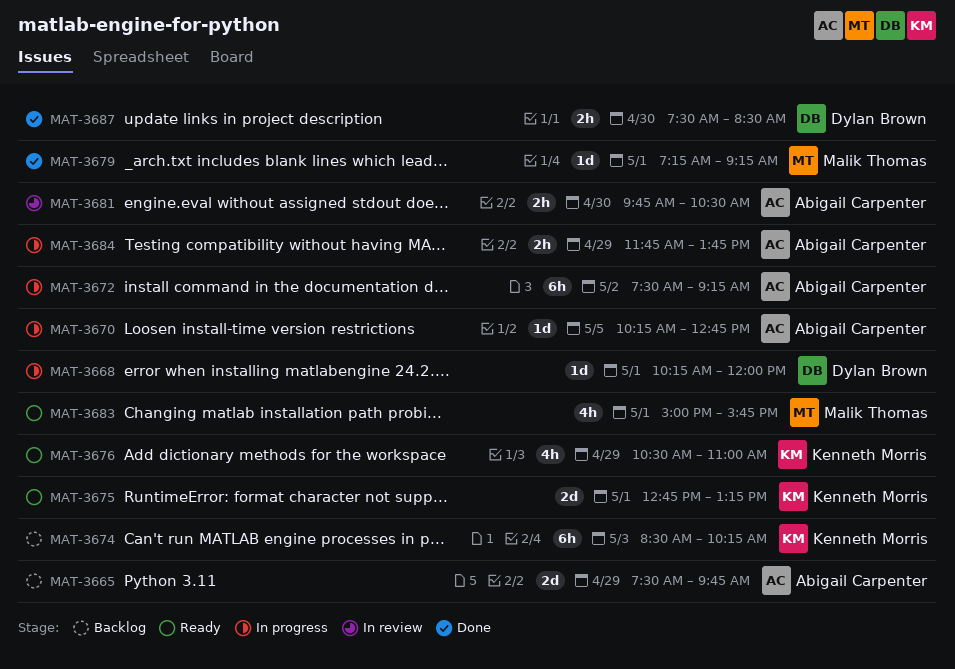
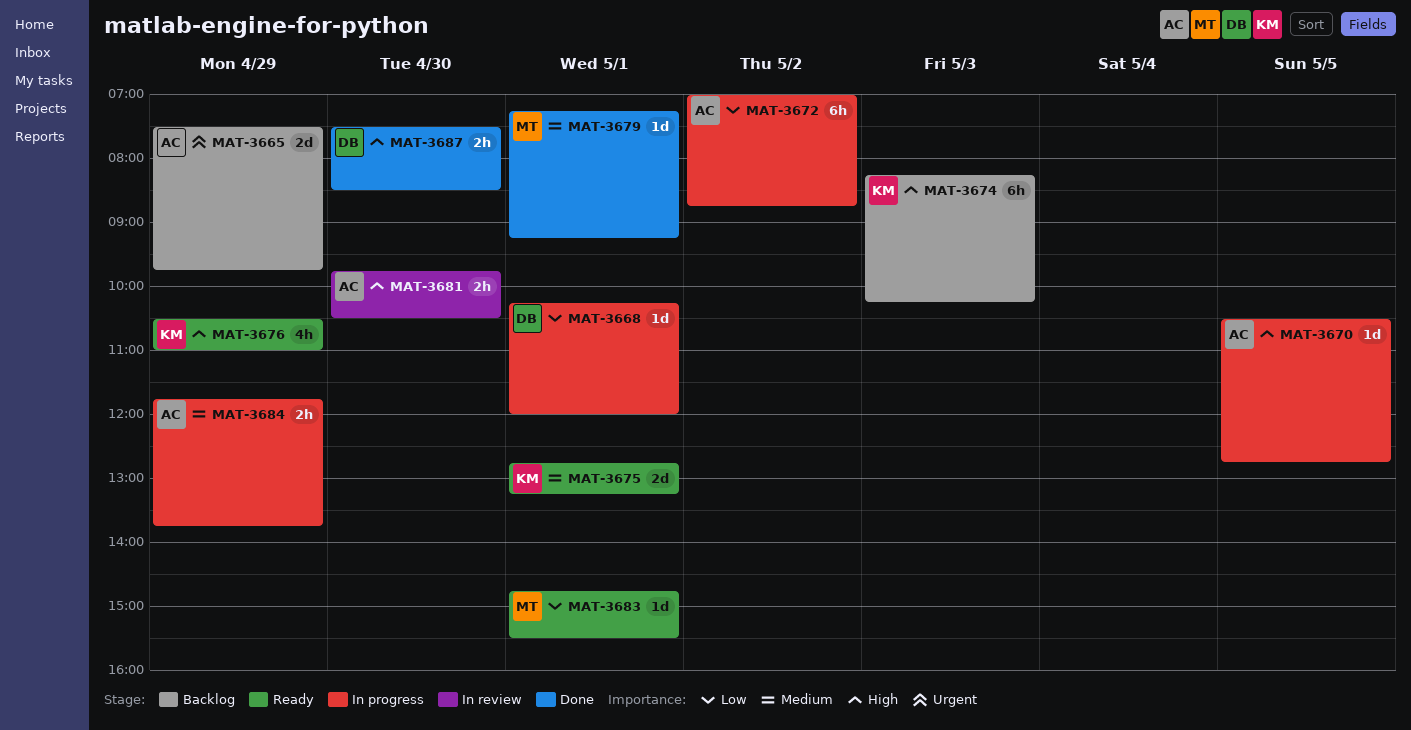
MAT-3670, begins: 10:15 -> 10:30
MAT-3672, begins: 07:30 -> 07:00
MAT-3672, ends: 09:15 -> 08:45
MAT-3674, begins: 08:30 -> 08:15
MAT-3683, estimate: 4h -> 1d
MAT-3683, begins: 15:00 -> 14:45
MAT-3683, ends: 15:45 -> 15:30

